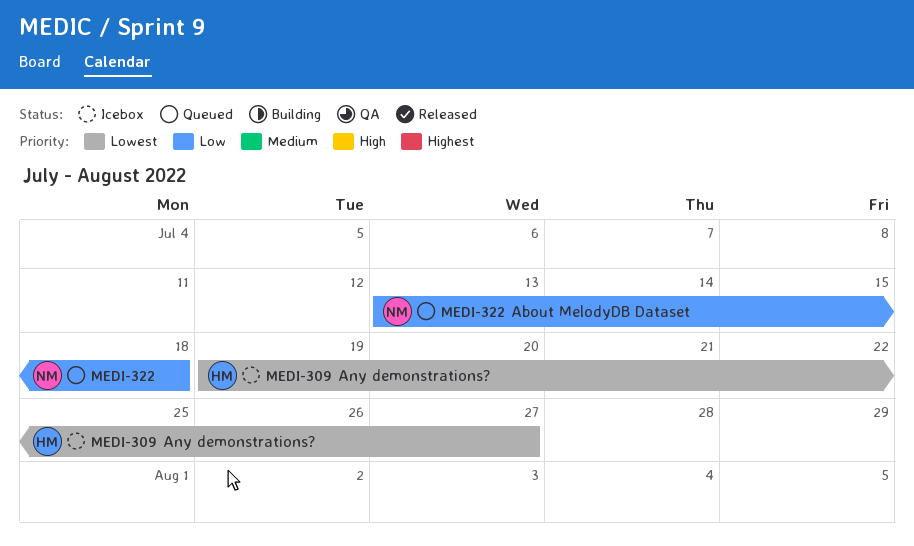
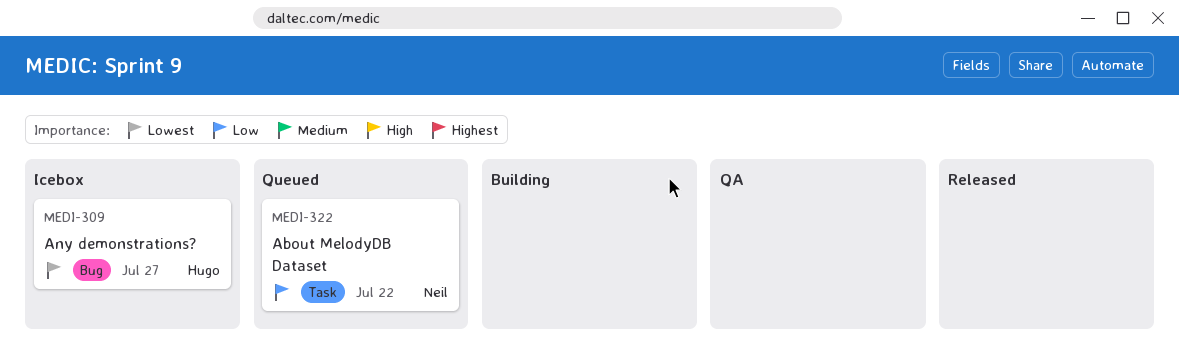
MEDI-322, due: Jul 18 -> Jul 22

